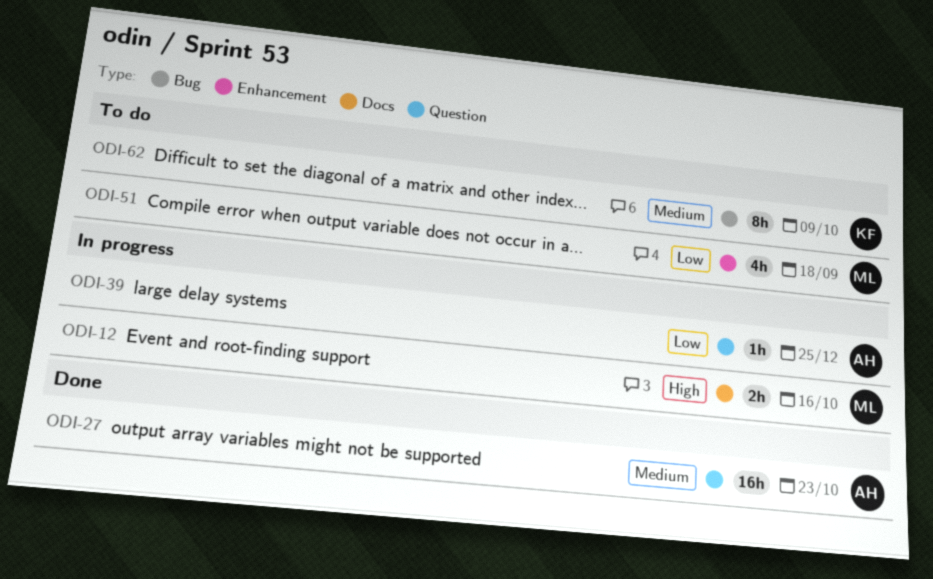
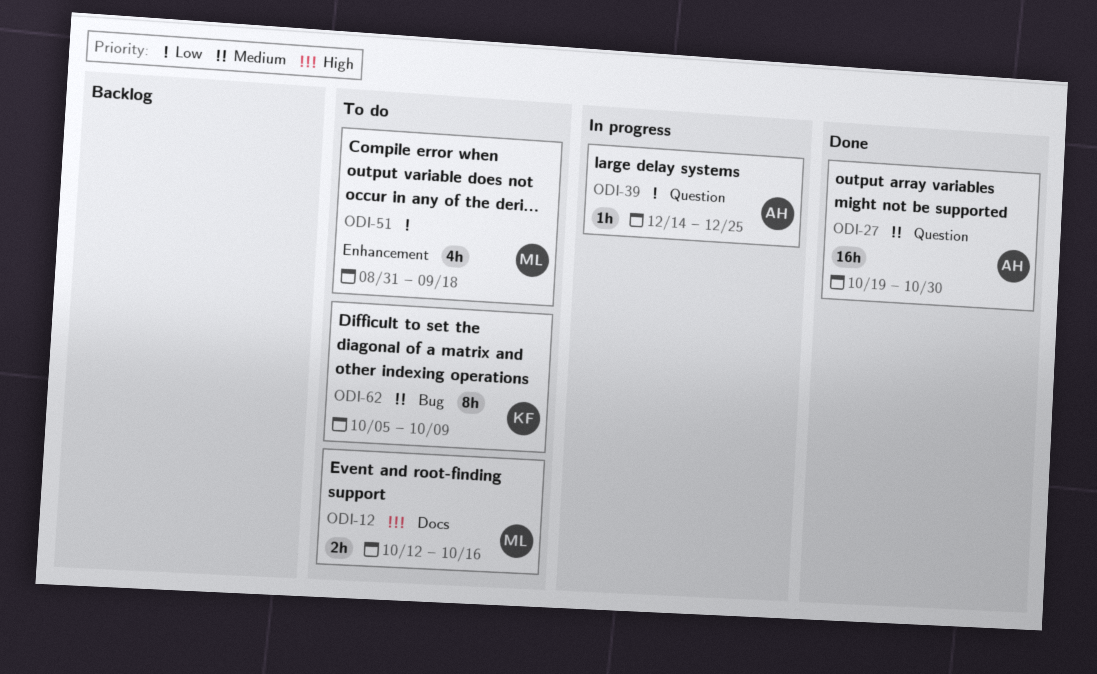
ODI-12, status: In progress -> To do
ODI-27, due: Oct 23 -> Oct 30

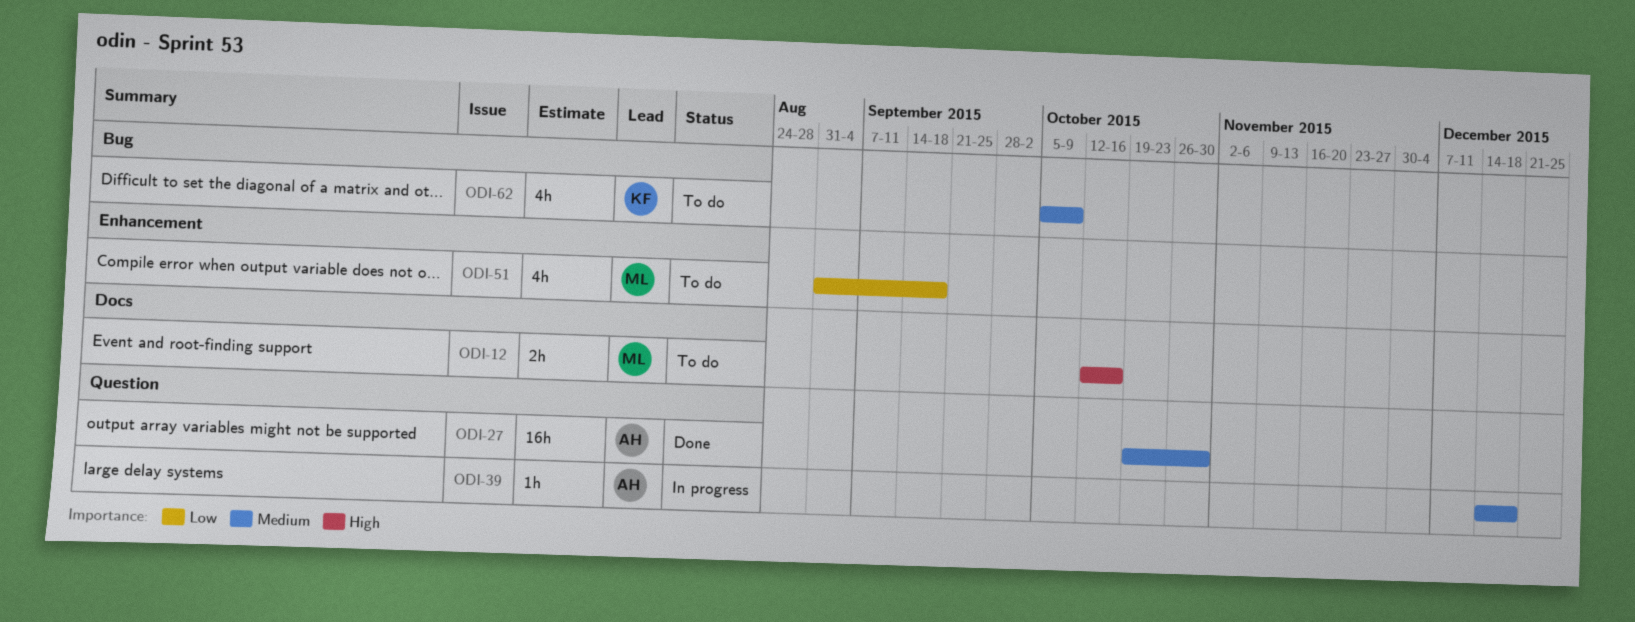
ODI-39, priority: Low -> Medium
ODI-39, due: Dec 25 -> Dec 18
ODI-62, estimate: 8h -> 4h

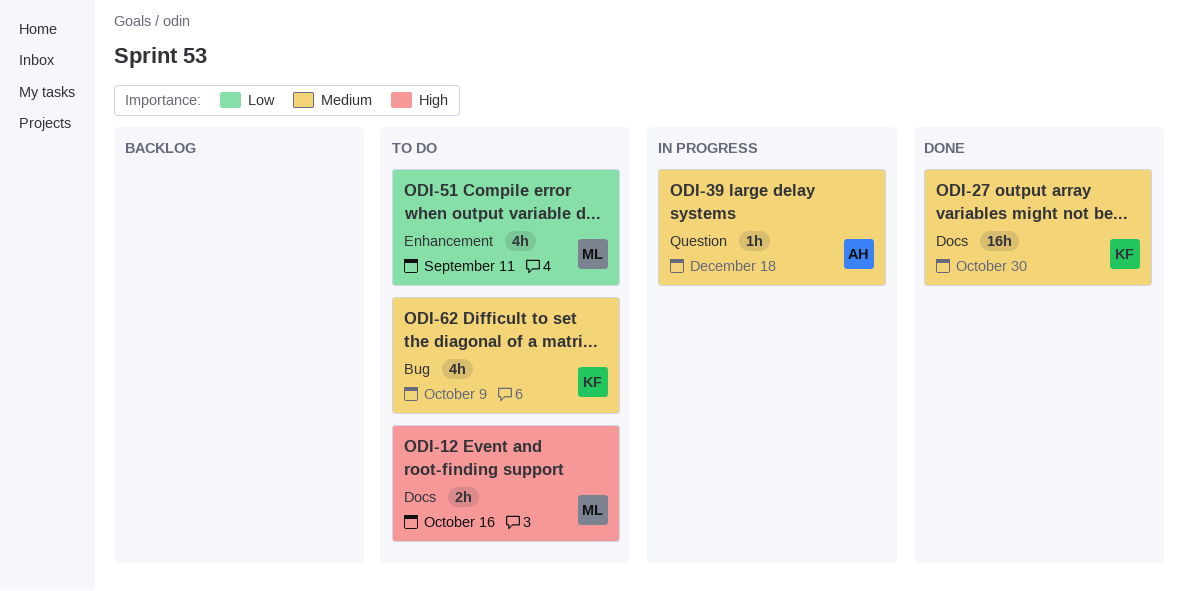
ODI-27, owner: AH -> KF
ODI-27, label: Question -> Docs
ODI-51, due: Sep 18 -> Sep 11

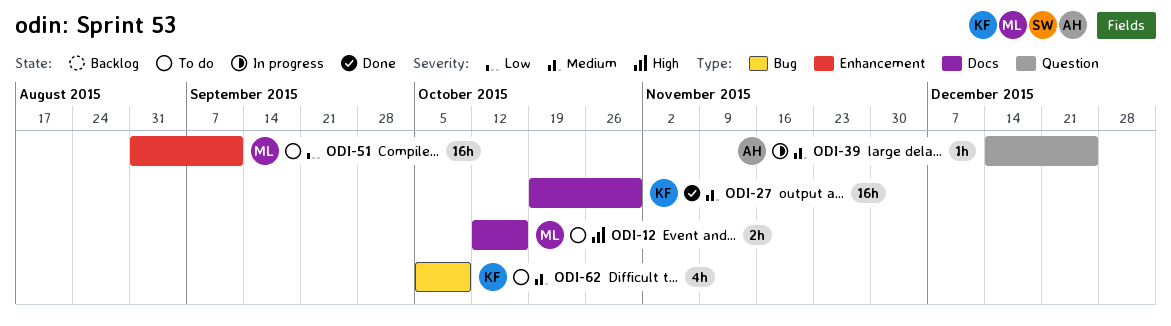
ODI-39, due: Dec 18 -> Dec 25
ODI-51, estimate: 4h -> 16h

